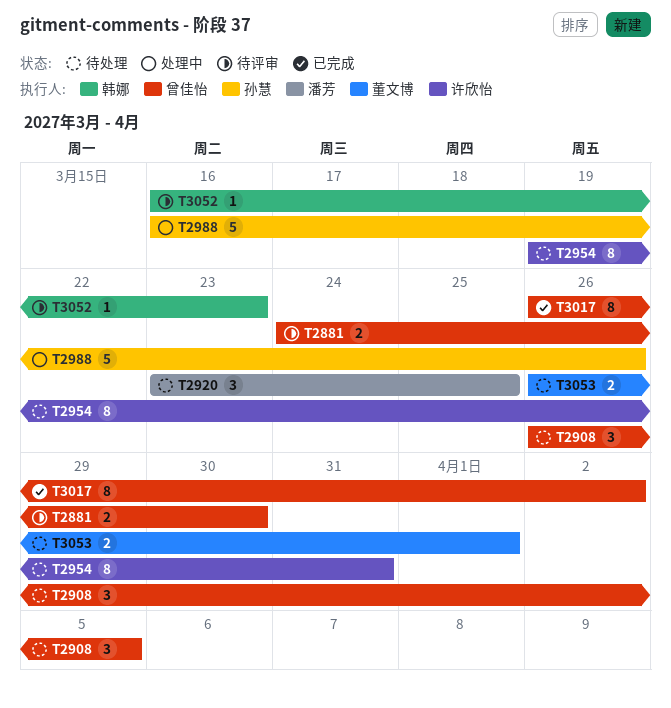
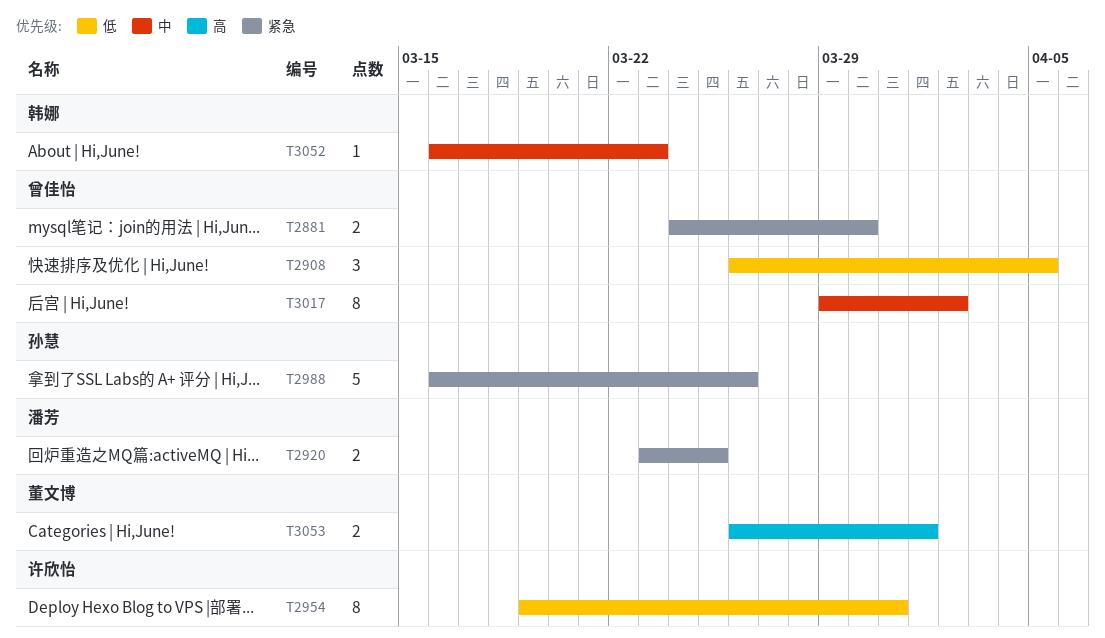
T2920, estimate: 3 -> 2
T3017, start: Mar 26 -> Mar 29

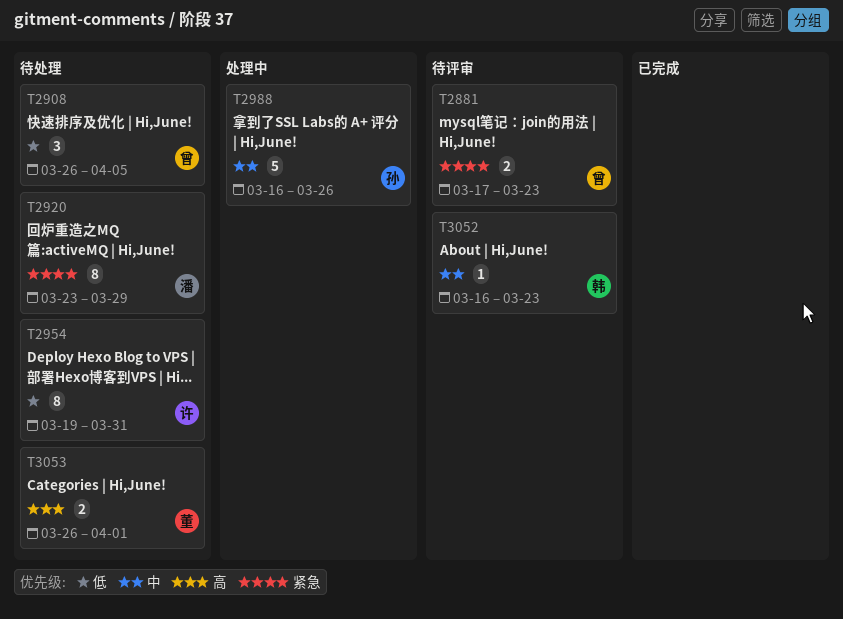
T2881, start: Mar 24 -> Mar 17
T2881, due: Mar 30 -> Mar 23
T2920, estimate: 2 -> 8
T2920, due: Mar 25 -> Mar 29
T2988, priority: 紧急 -> 中
T3017: present -> none

